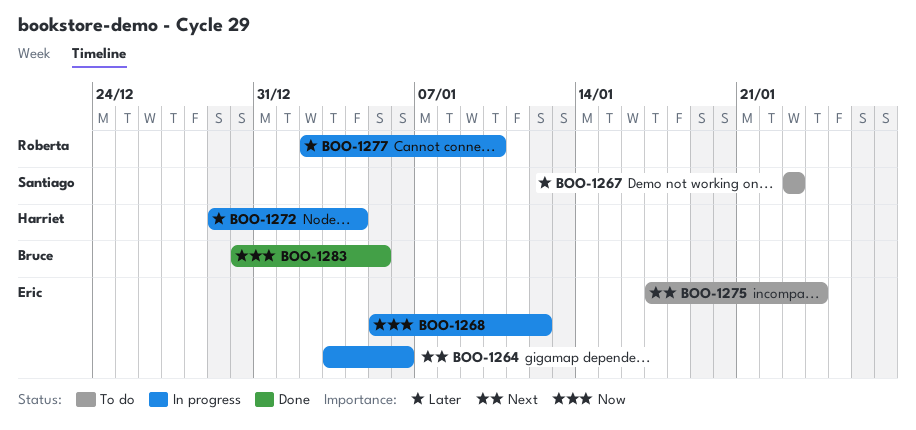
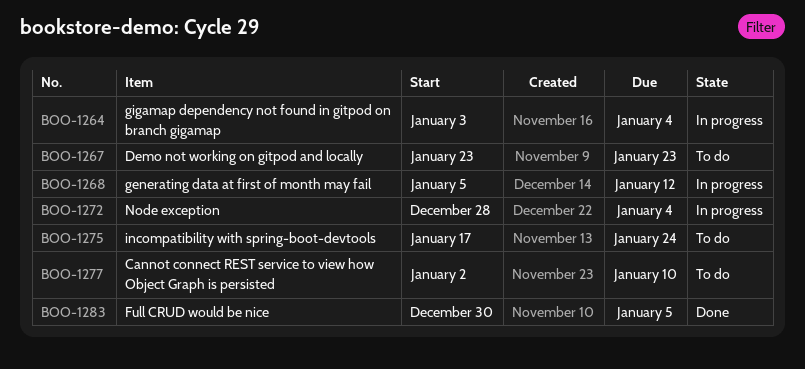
BOO-1264, due: Jan 6 -> Jan 4
BOO-1272, start: Dec 29 -> Dec 28
BOO-1277, status: In progress -> To do

